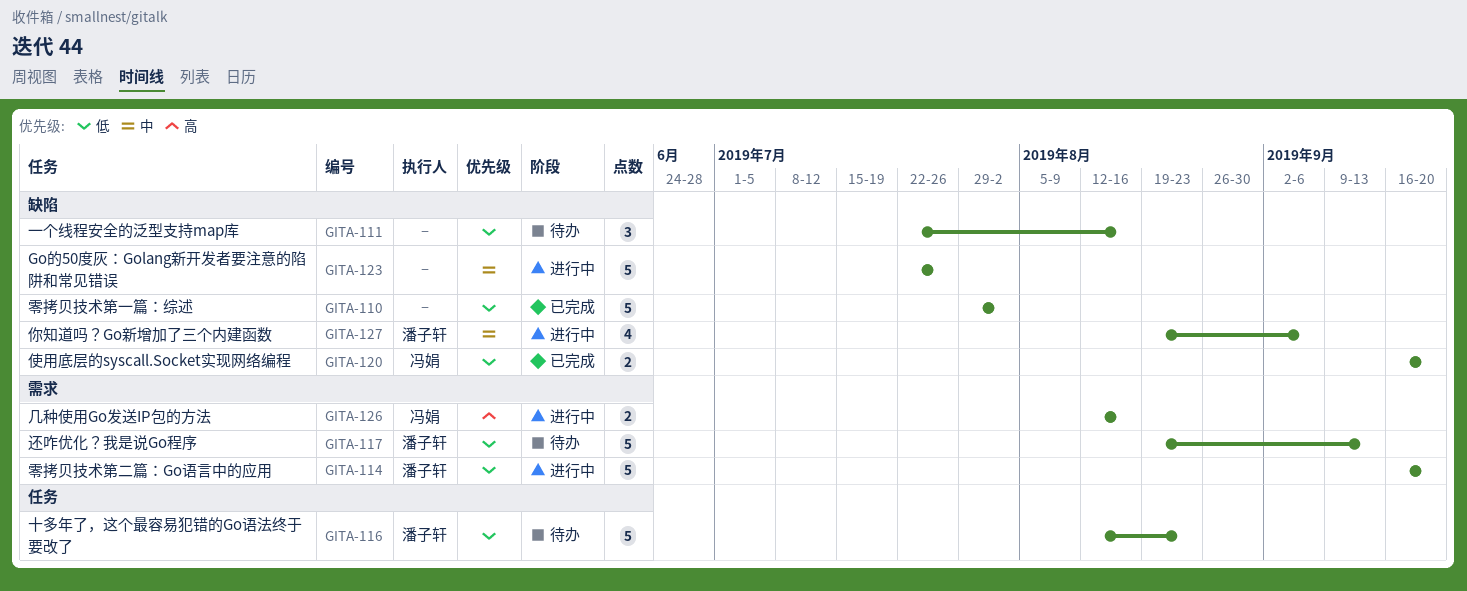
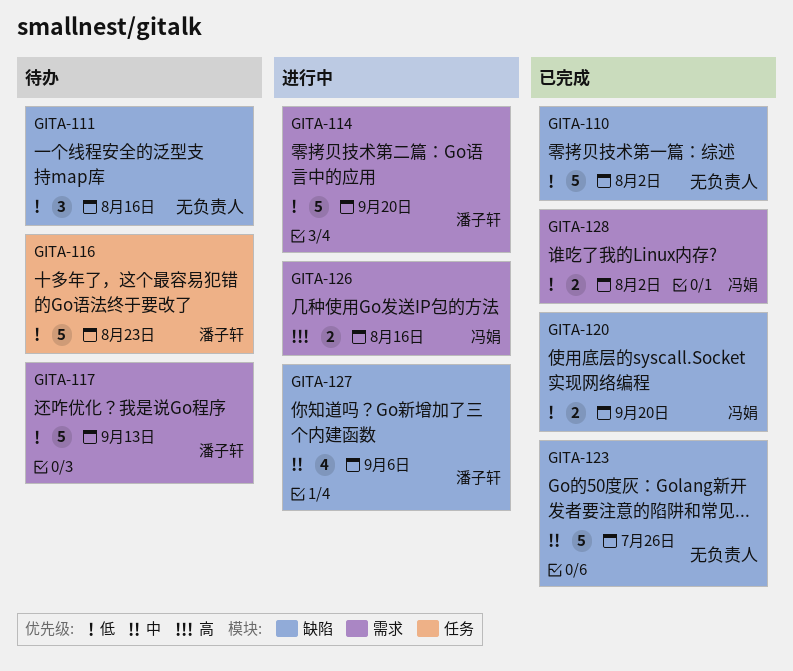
GITA-123, status: 进行中 -> 已完成
GITA-128: none -> present

